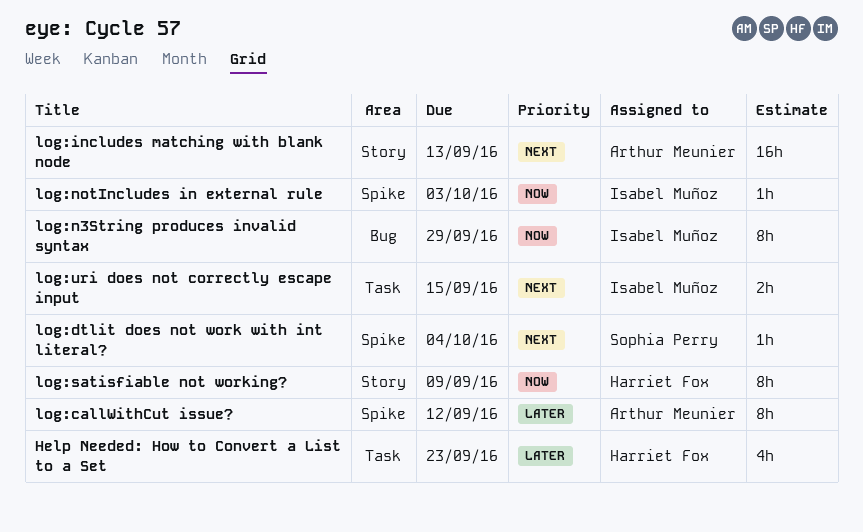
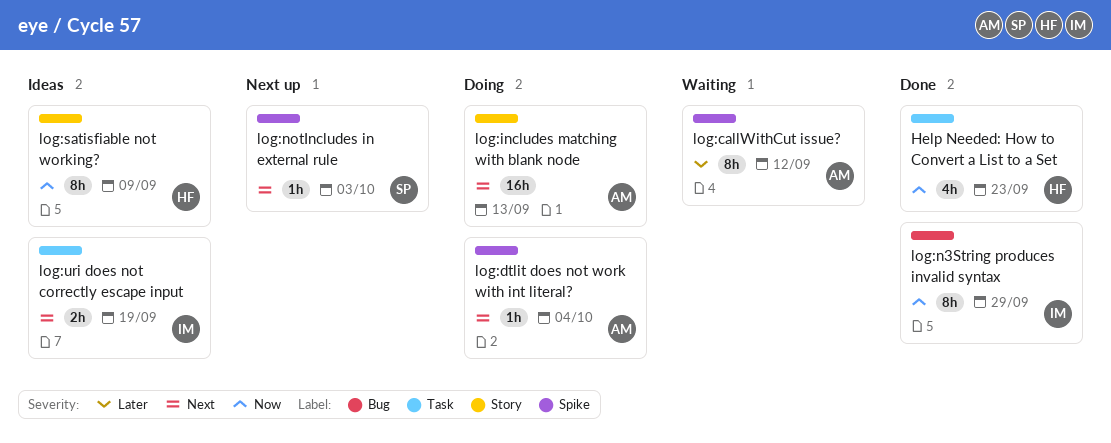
Help Needed: How to Convert a List to a Set, priority: Later -> Now
log:dtlit does not work with int literal?, owner: Sophia Perry -> Arthur Meunier
log:notIncludes in external rule, owner: Isabel Muñoz -> Sophia Perry
log:notIncludes in external rule, priority: Now -> Next
log:uri does not correctly escape input, due: Sep 15 -> Sep 19

